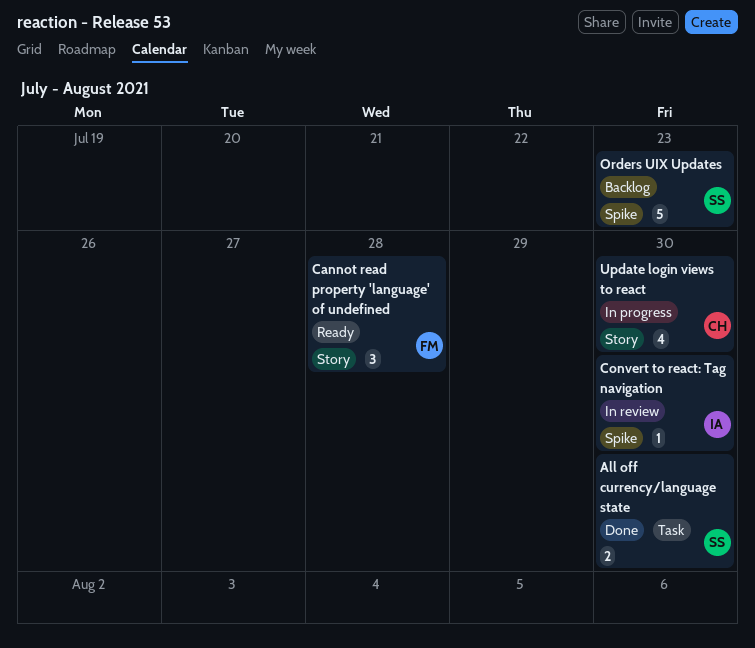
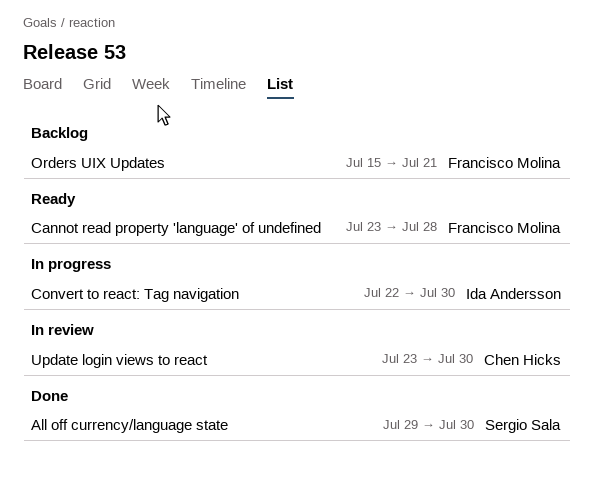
Convert to react: Tag navigation, status: In review -> In progress
Orders UIX Updates, owner: Sergio Sala -> Francisco Molina
Orders UIX Updates, due: Jul 23 -> Jul 21
Update login views to react, status: In progress -> In review

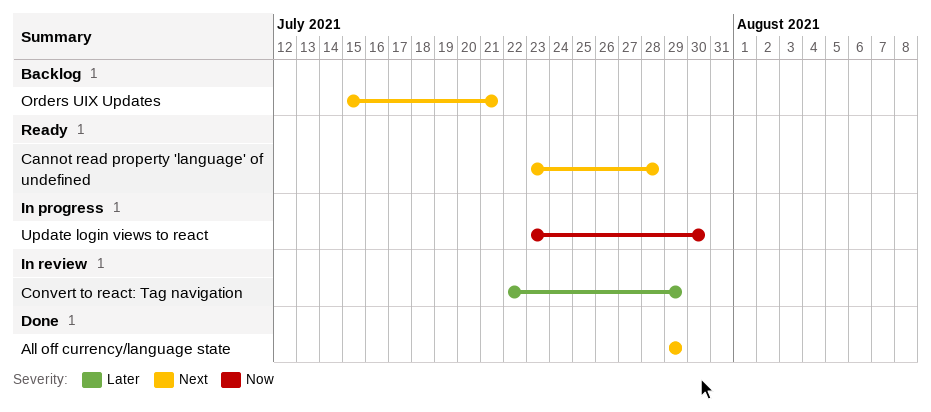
All off currency/language state, due: Jul 30 -> Jul 29
Convert to react: Tag navigation, status: In progress -> In review
Convert to react: Tag navigation, due: Jul 30 -> Jul 29
Update login views to react, status: In review -> In progress

